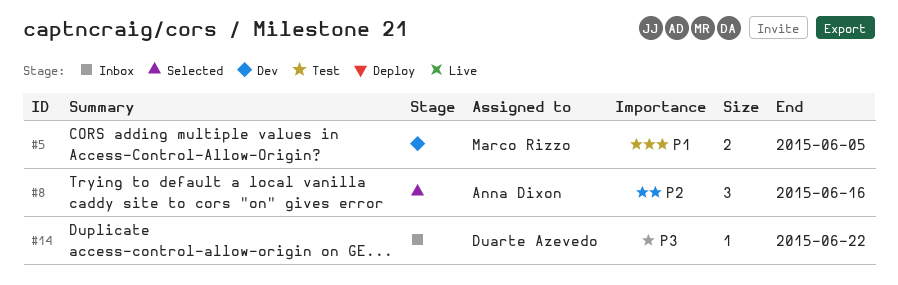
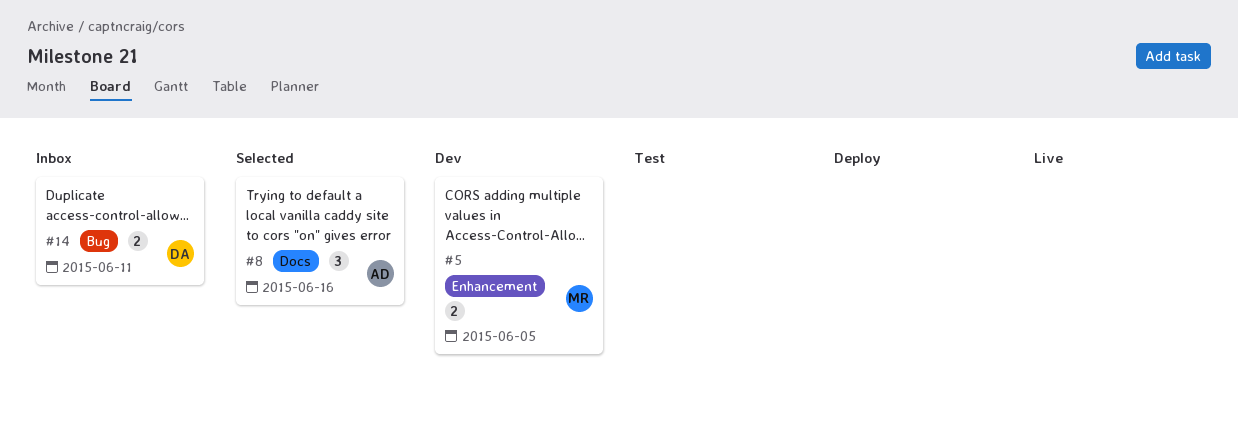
#14, estimate: 1 -> 2
#14, due: Jun 22 -> Jun 11

